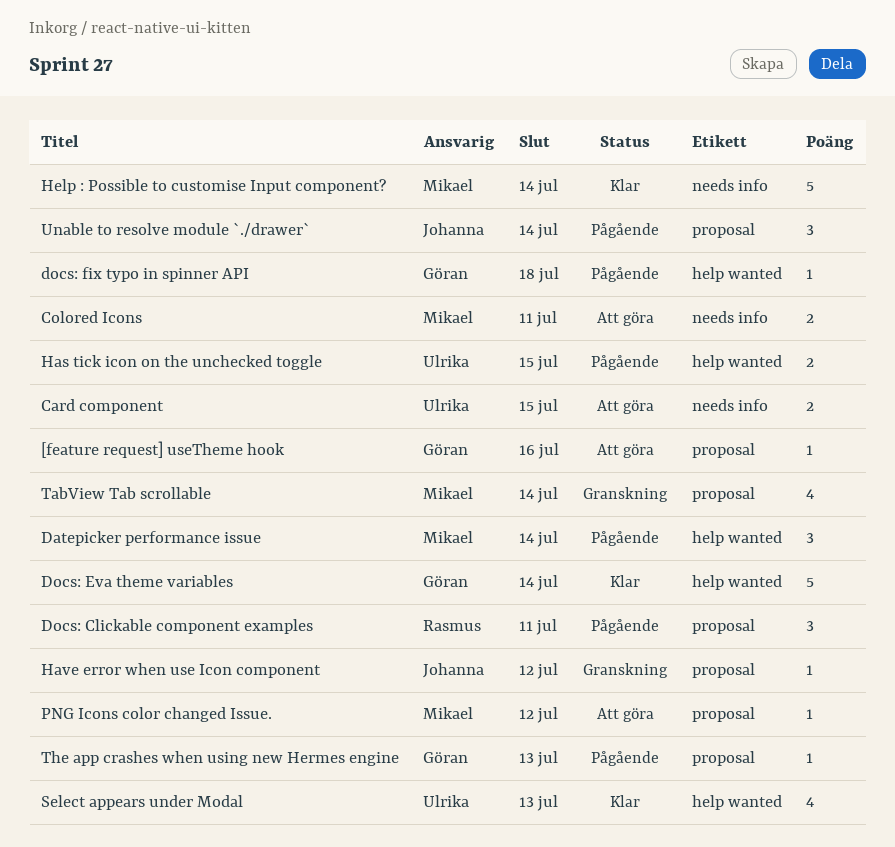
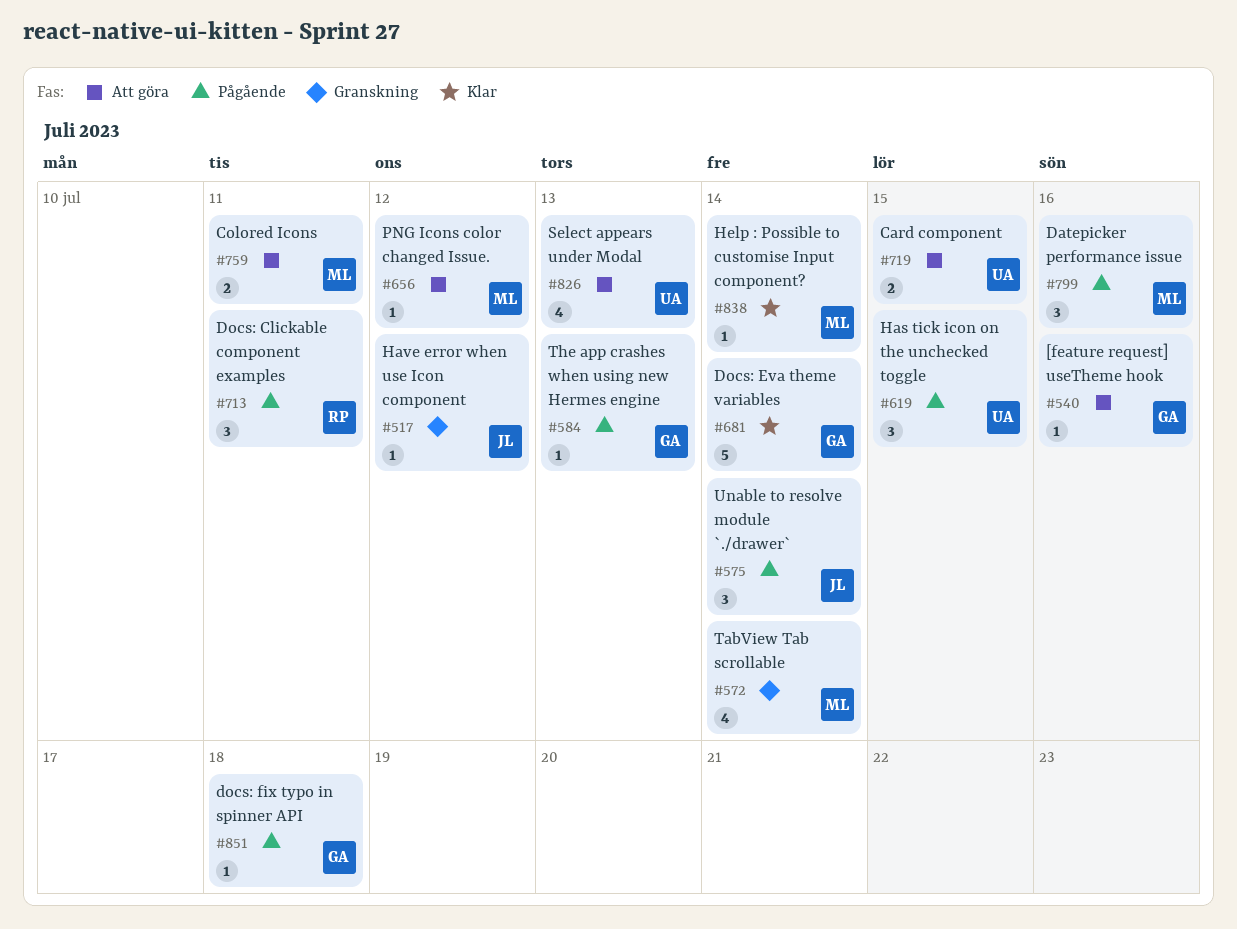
Datepicker performance issue, due: Jul 14 -> Jul 16
Has tick icon on the unchecked toggle, estimate: 2 -> 3
Help : Possible to customise Input component?, estimate: 5 -> 1
Select appears under Modal, status: Klar -> Att göra

